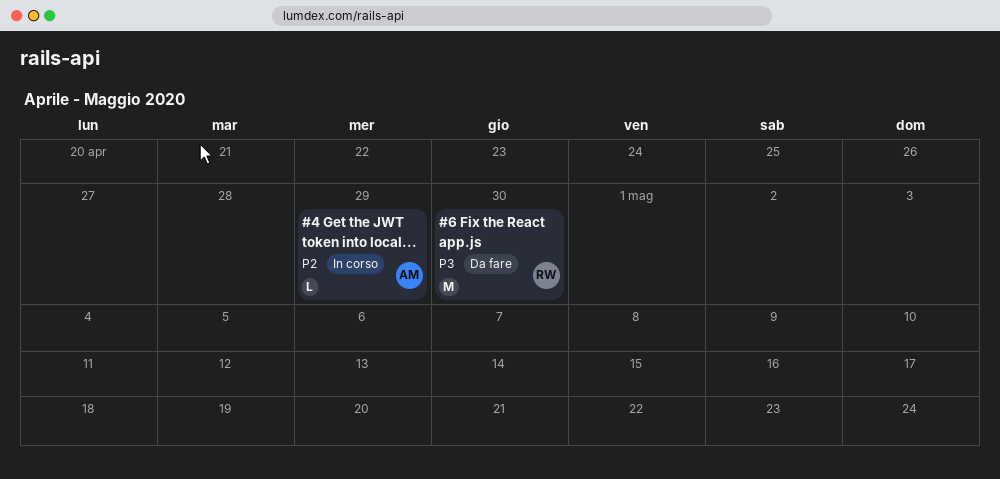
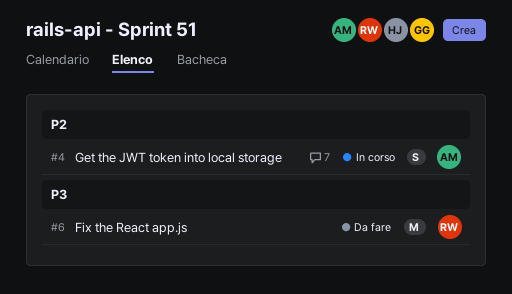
#4, estimate: L -> S

